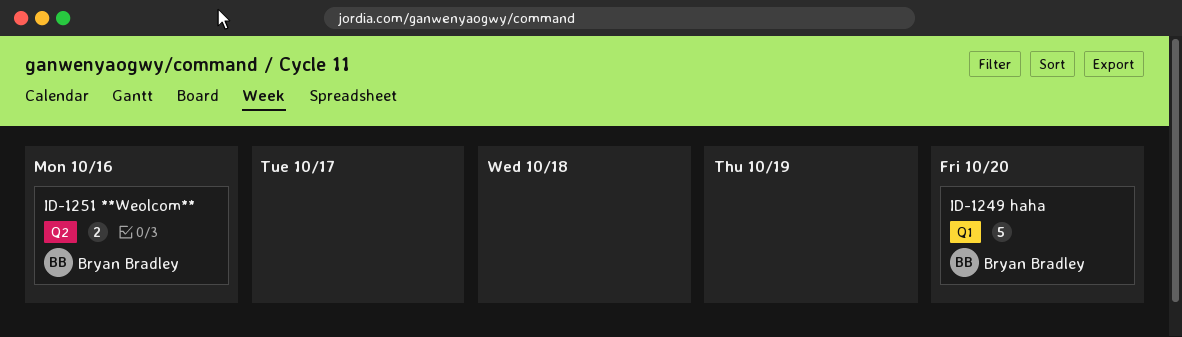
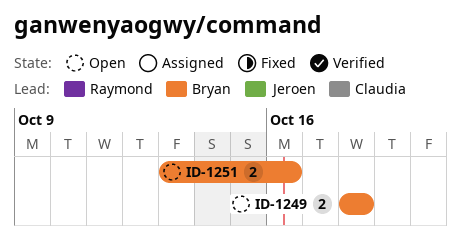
ID-1249, estimate: 5 -> 2
ID-1249, due: Oct 20 -> Oct 18

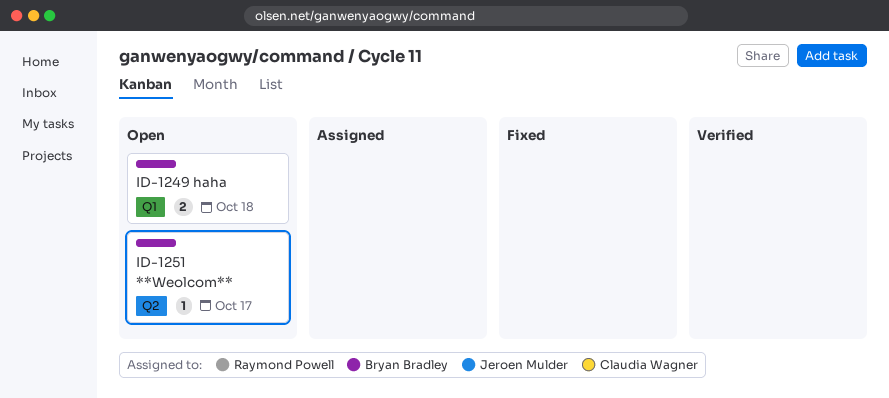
ID-1251, estimate: 2 -> 1
ID-1251, due: Oct 16 -> Oct 17

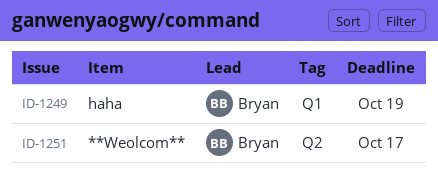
ID-1249, due: Oct 18 -> Oct 19

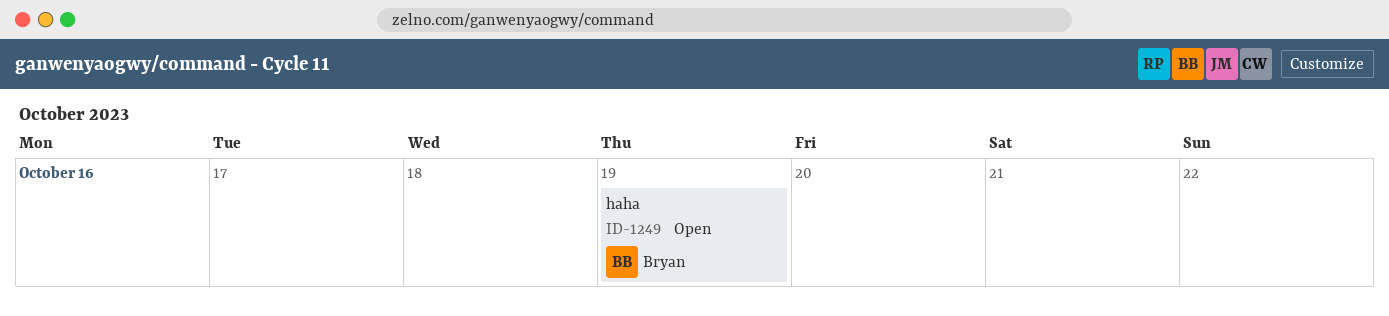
ID-1251: present -> none

